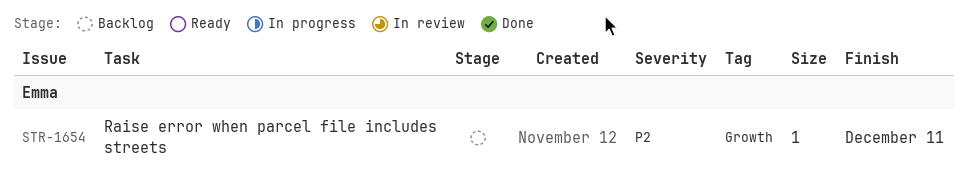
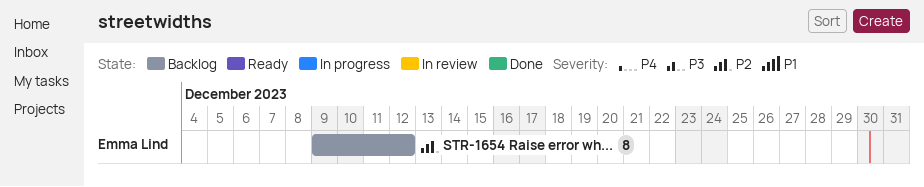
STR-1654, estimate: 1 -> 8
STR-1654, due: Dec 11 -> Dec 12

